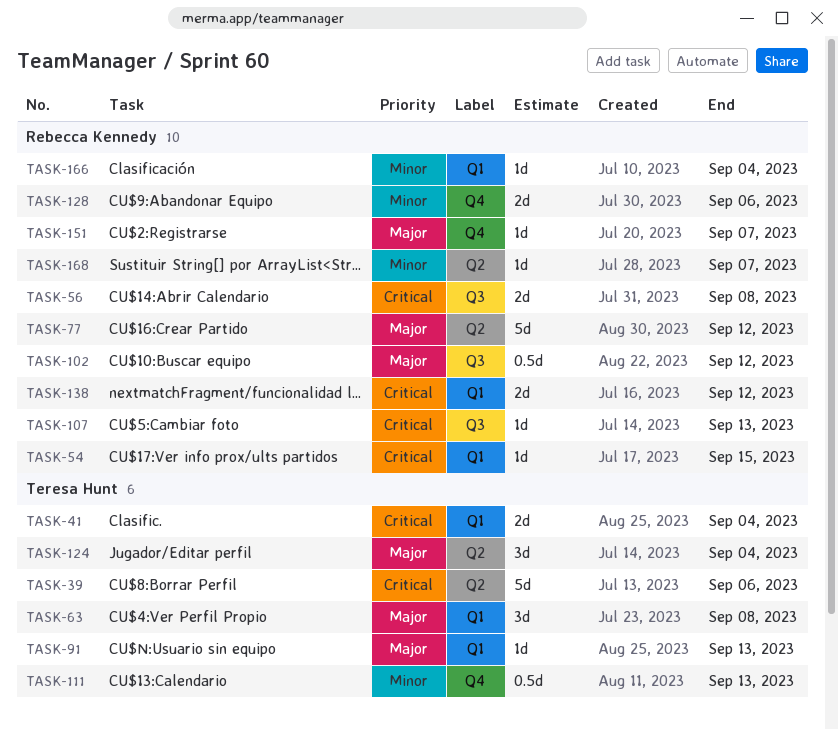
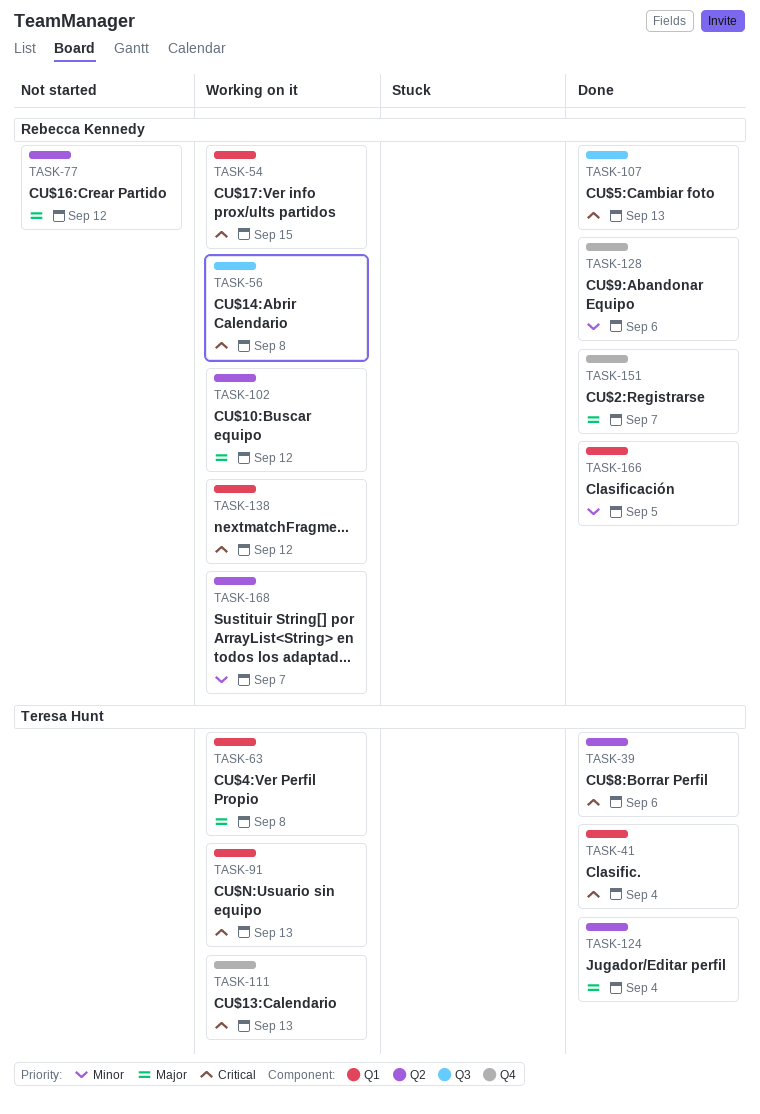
TASK-91, priority: Major -> Critical
TASK-102, label: Q3 -> Q2
TASK-111, priority: Minor -> Critical
TASK-166, due: Sep 4 -> Sep 5

